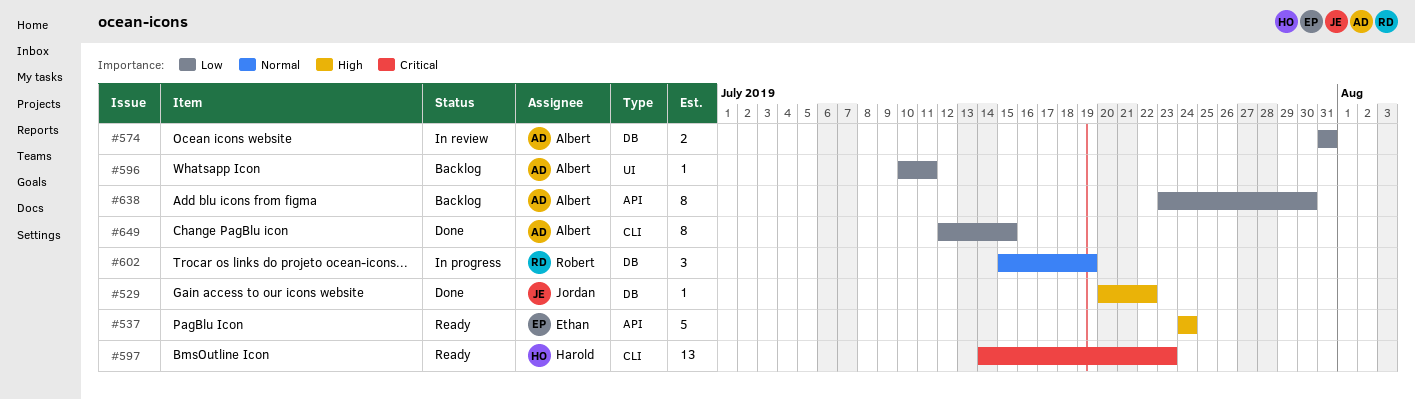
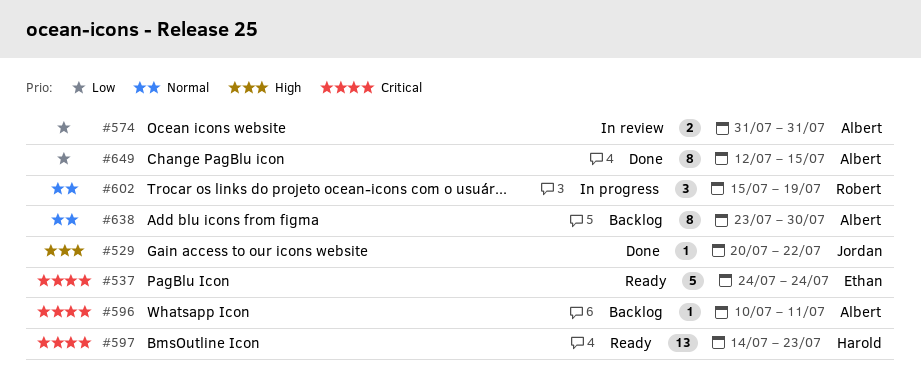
#537, priority: High -> Critical
#596, priority: Low -> Critical
#638, priority: Low -> Normal

